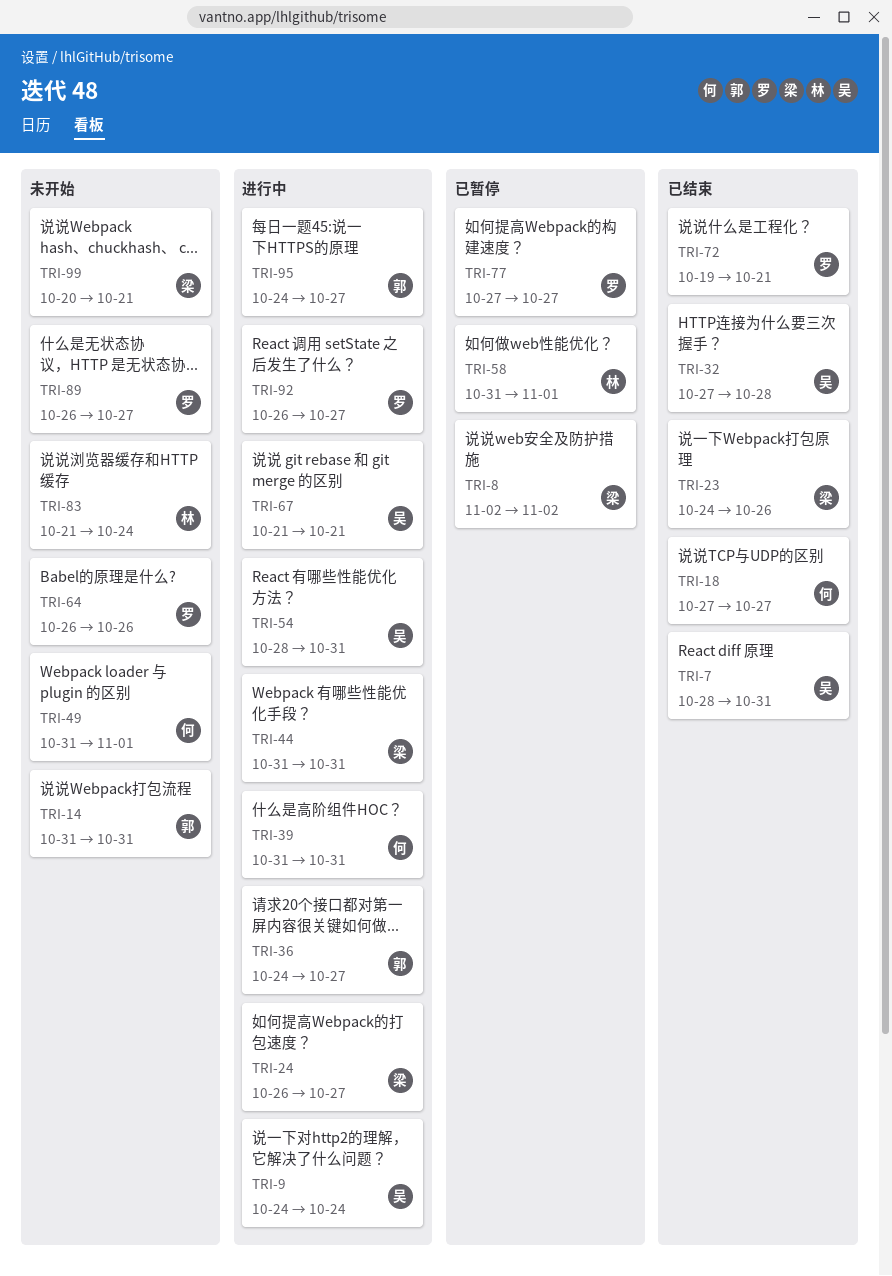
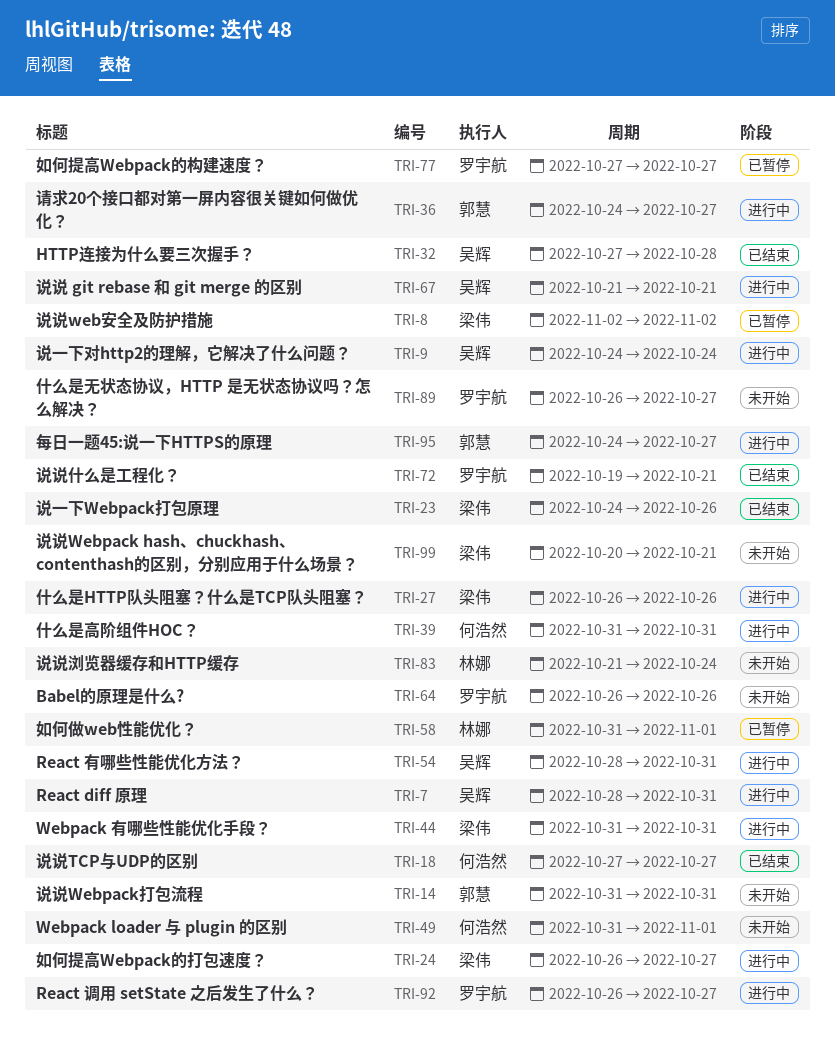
TRI-7, status: 已结束 -> 进行中
TRI-27: none -> present

